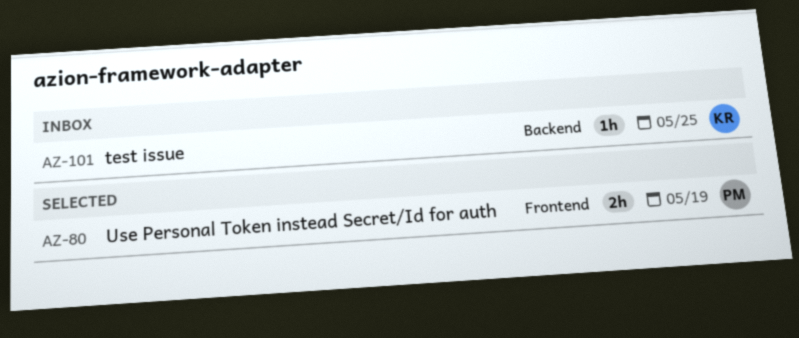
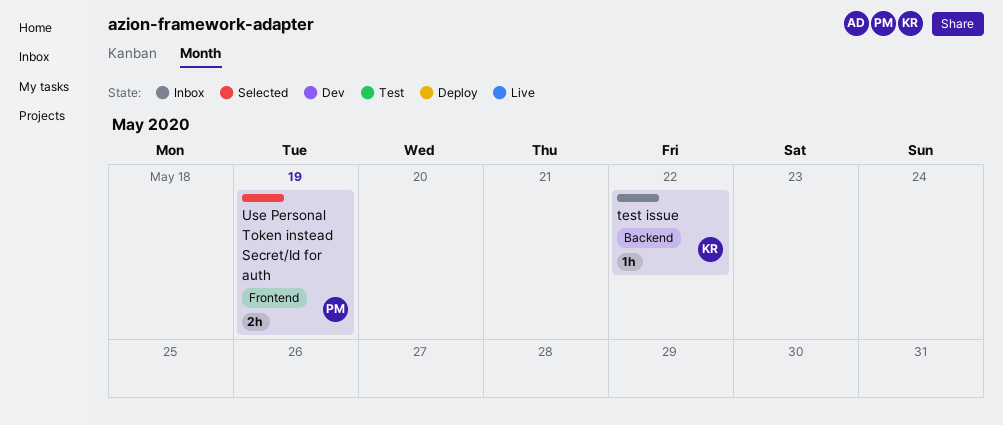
test issue, due: May 25 -> May 22

